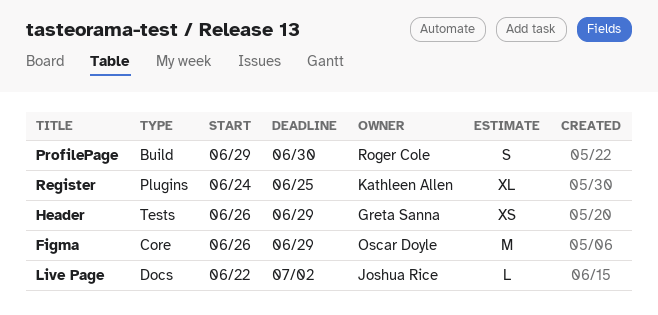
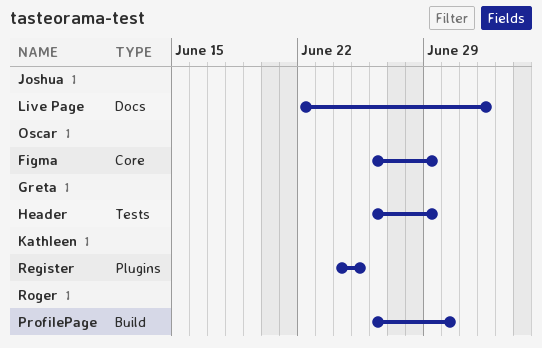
ProfilePage, start: Jun 29 -> Jun 26

